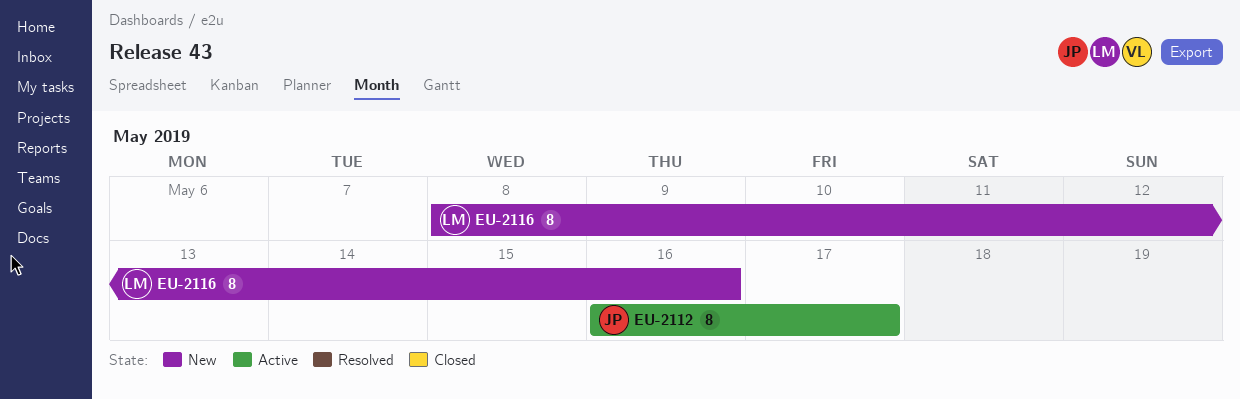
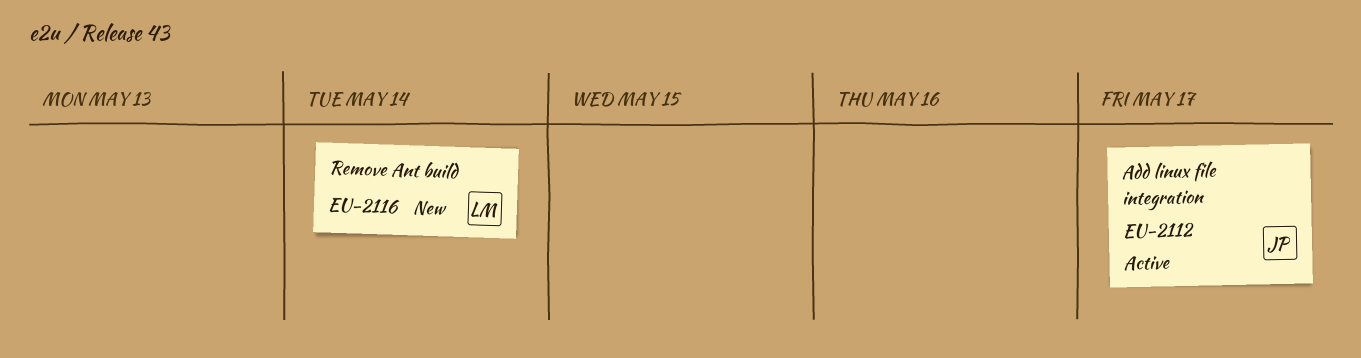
EU-2116, due: May 16 -> May 14

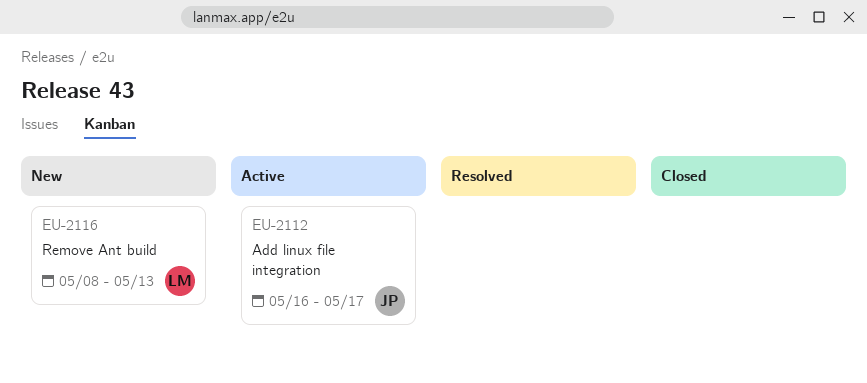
EU-2116, due: May 14 -> May 13

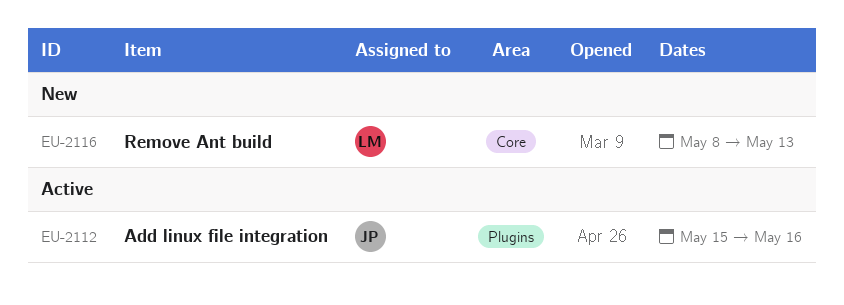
EU-2112, start: May 16 -> May 15
EU-2112, due: May 17 -> May 16

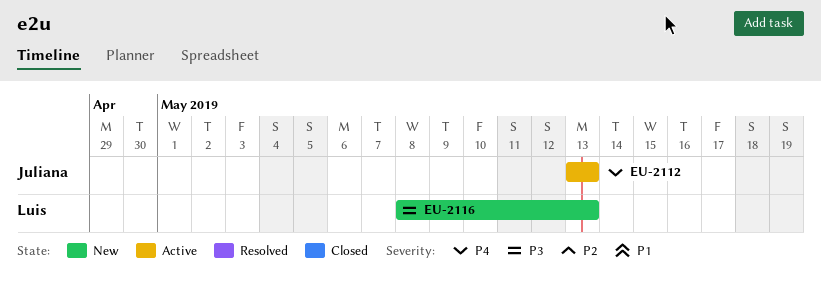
EU-2112, start: May 15 -> May 13
EU-2112, due: May 16 -> May 13

